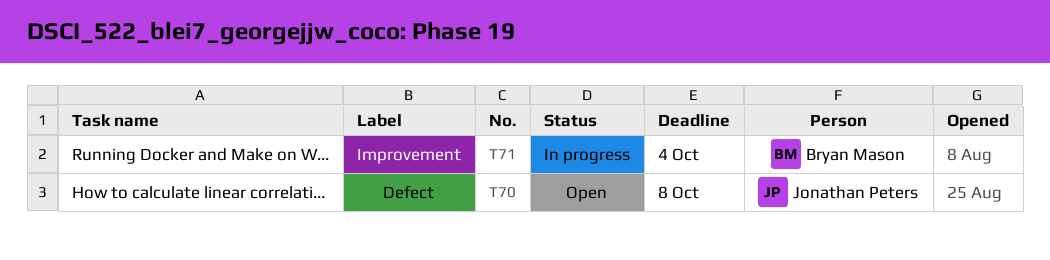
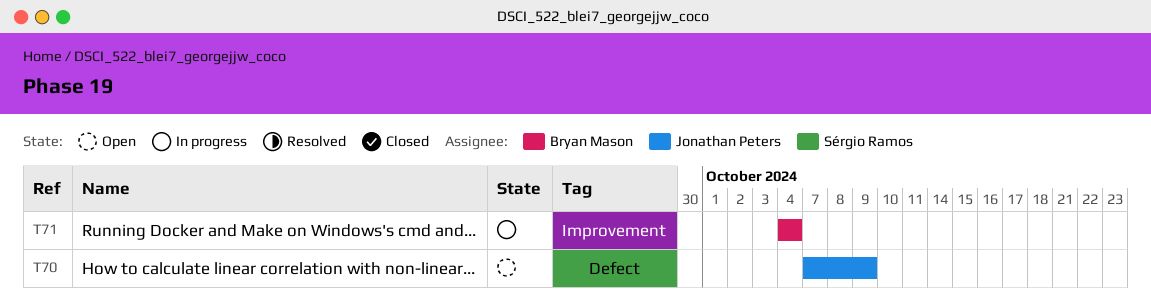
T70, due: Oct 8 -> Oct 9

